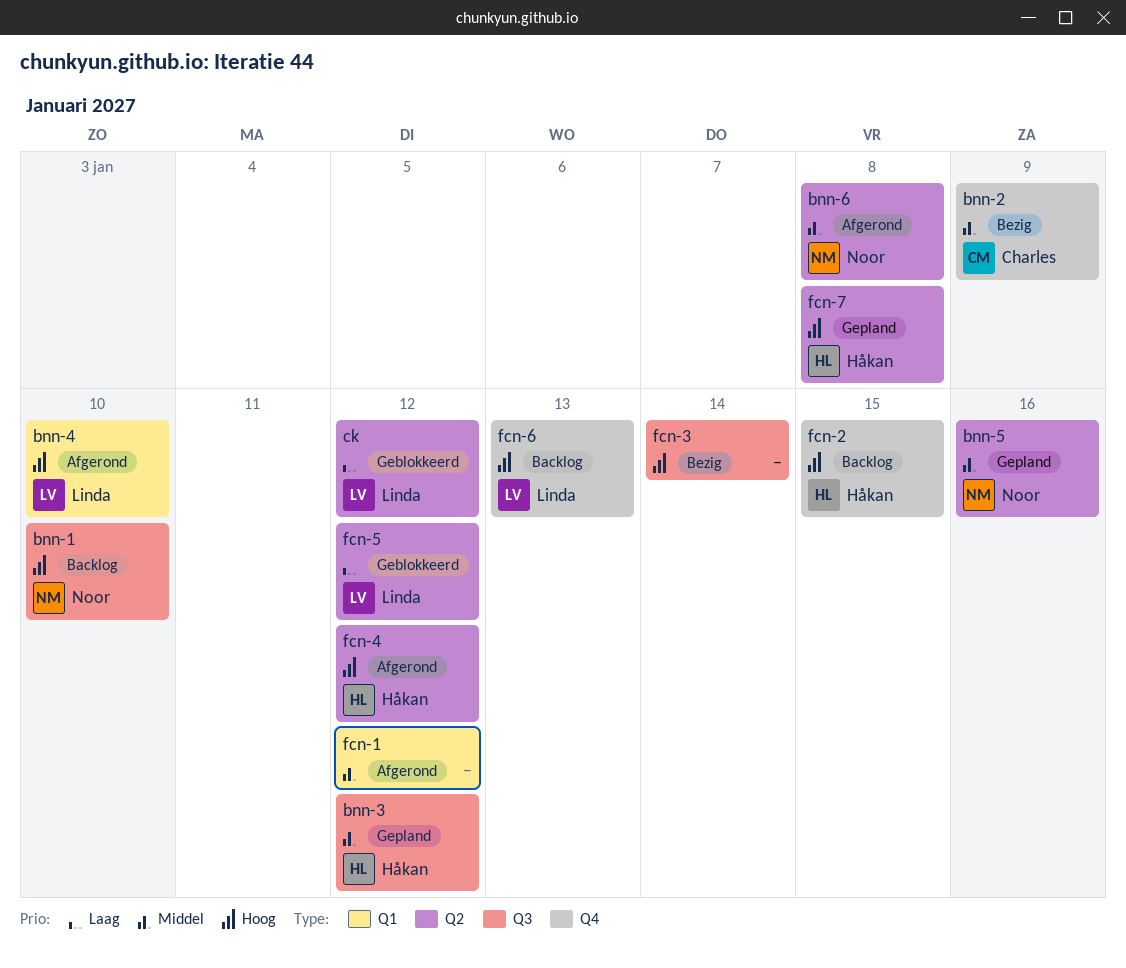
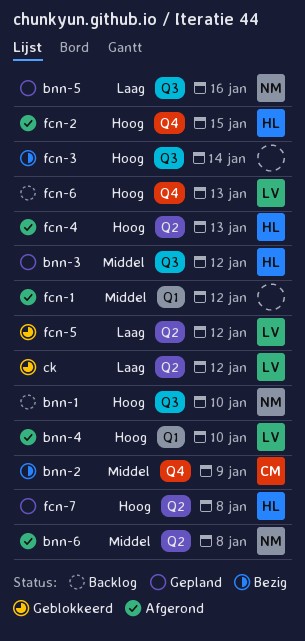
bnn-5, priority: Middel -> Laag
bnn-5, label: Q2 -> Q3
fcn-2, status: Backlog -> Afgerond
fcn-4, due: Jan 12 -> Jan 13

